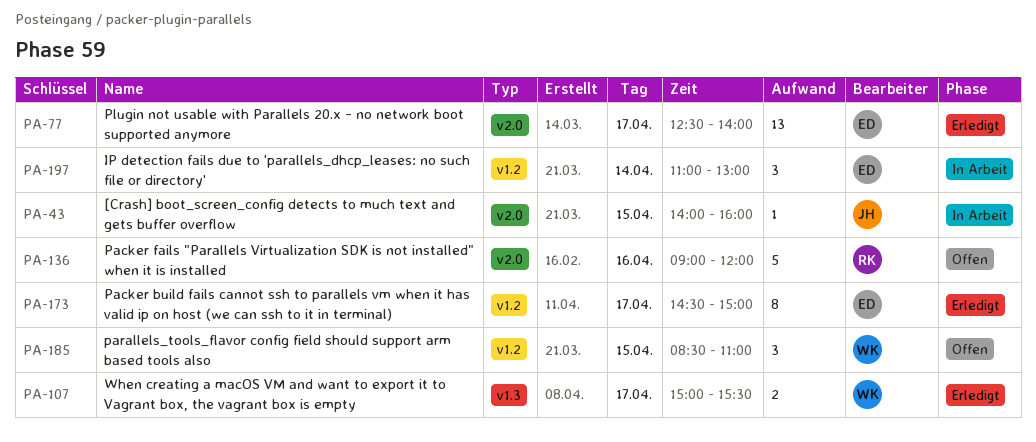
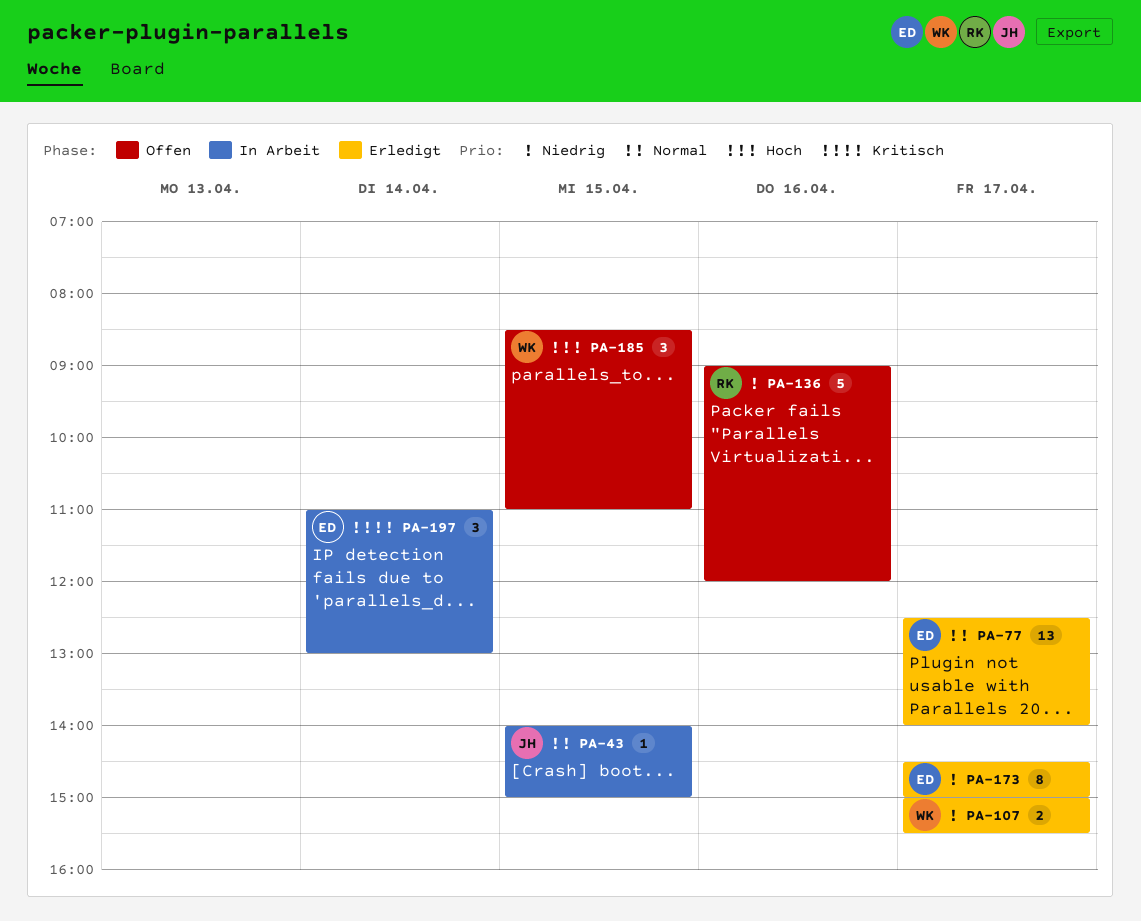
PA-43, ends: 16:00 -> 15:00

